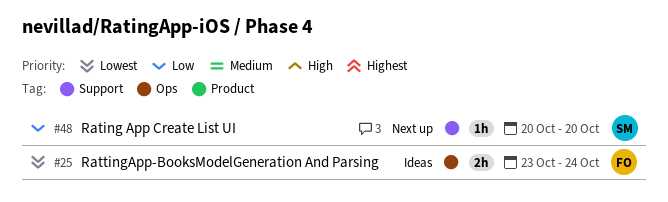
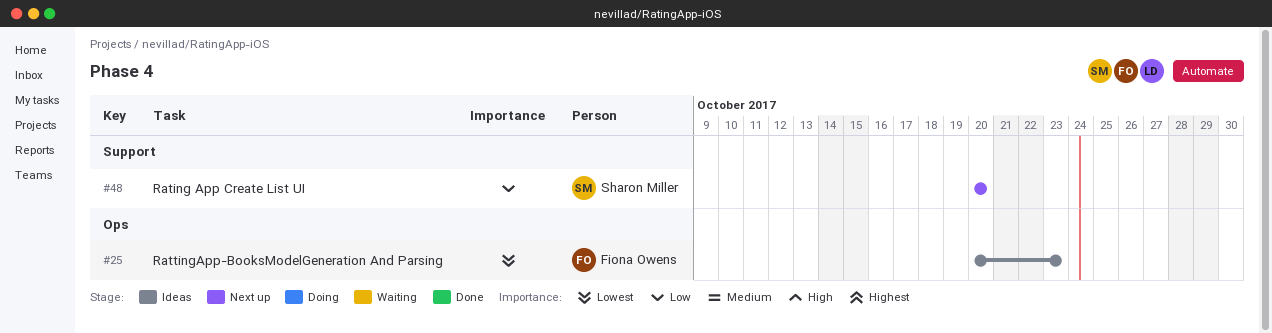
#25, start: Oct 23 -> Oct 20
#25, due: Oct 24 -> Oct 23

